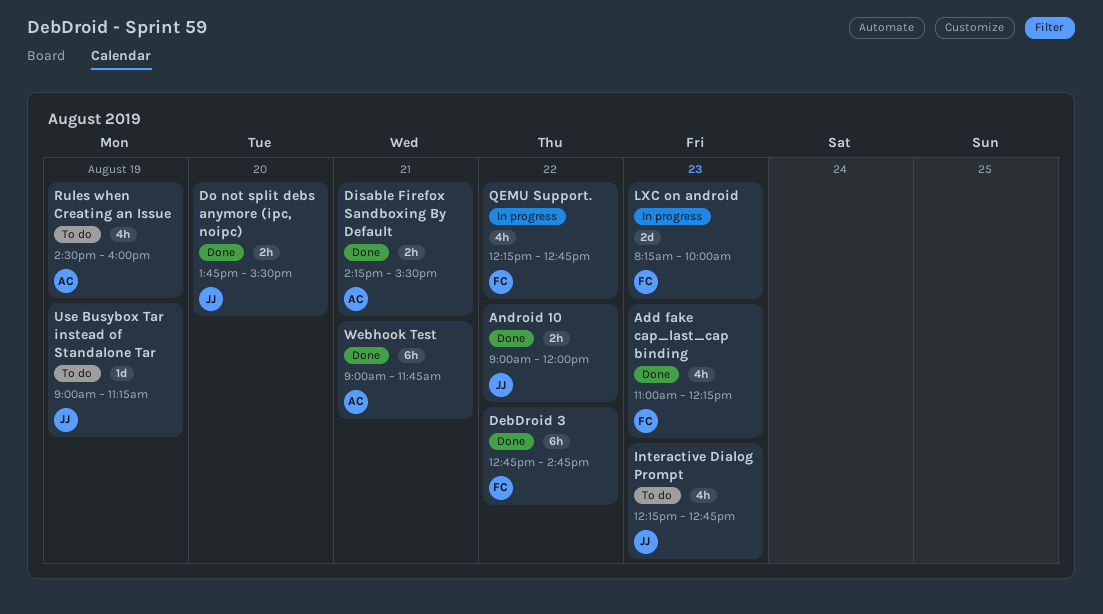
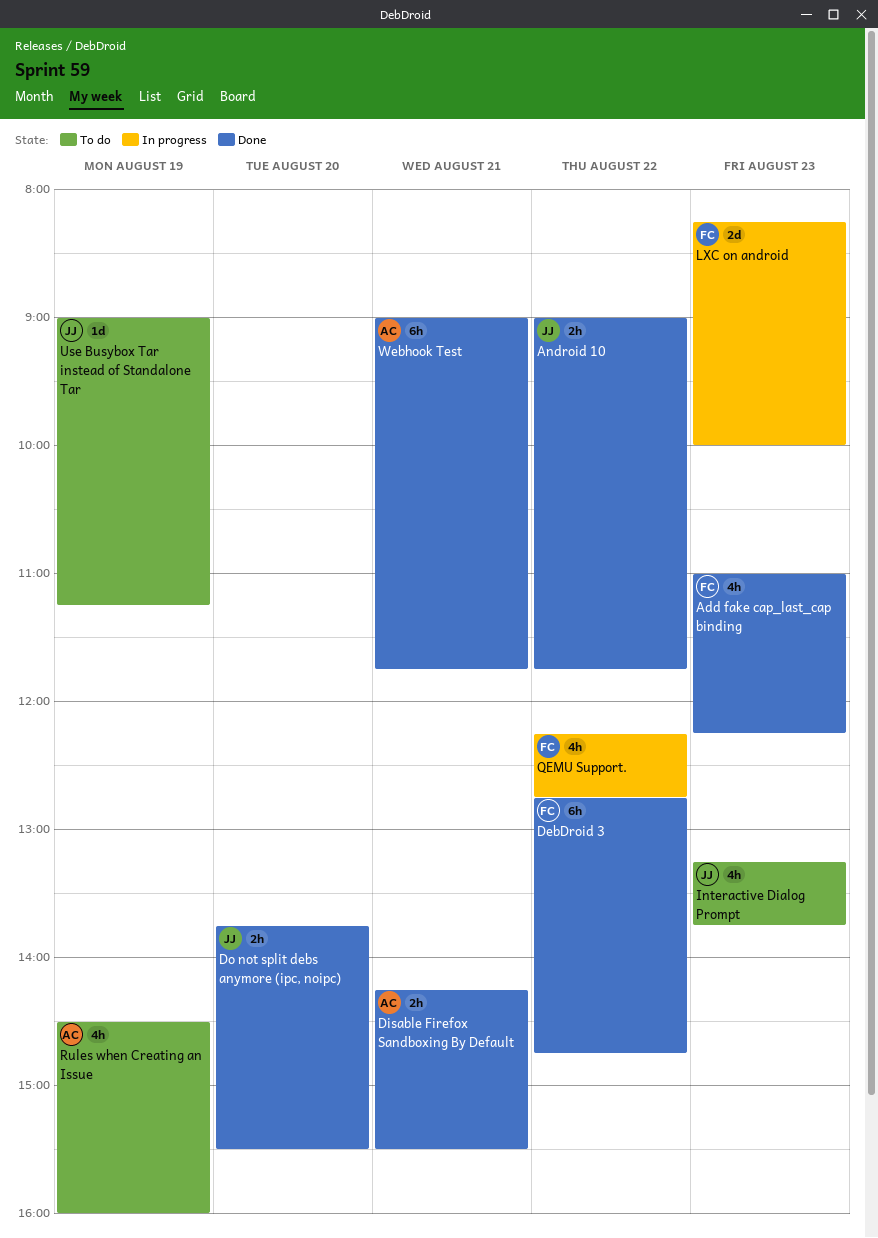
Android 10, ends: 12:00 -> 11:45
Interactive Dialog Prompt, begins: 12:15 -> 13:15
Interactive Dialog Prompt, ends: 12:45 -> 13:45

